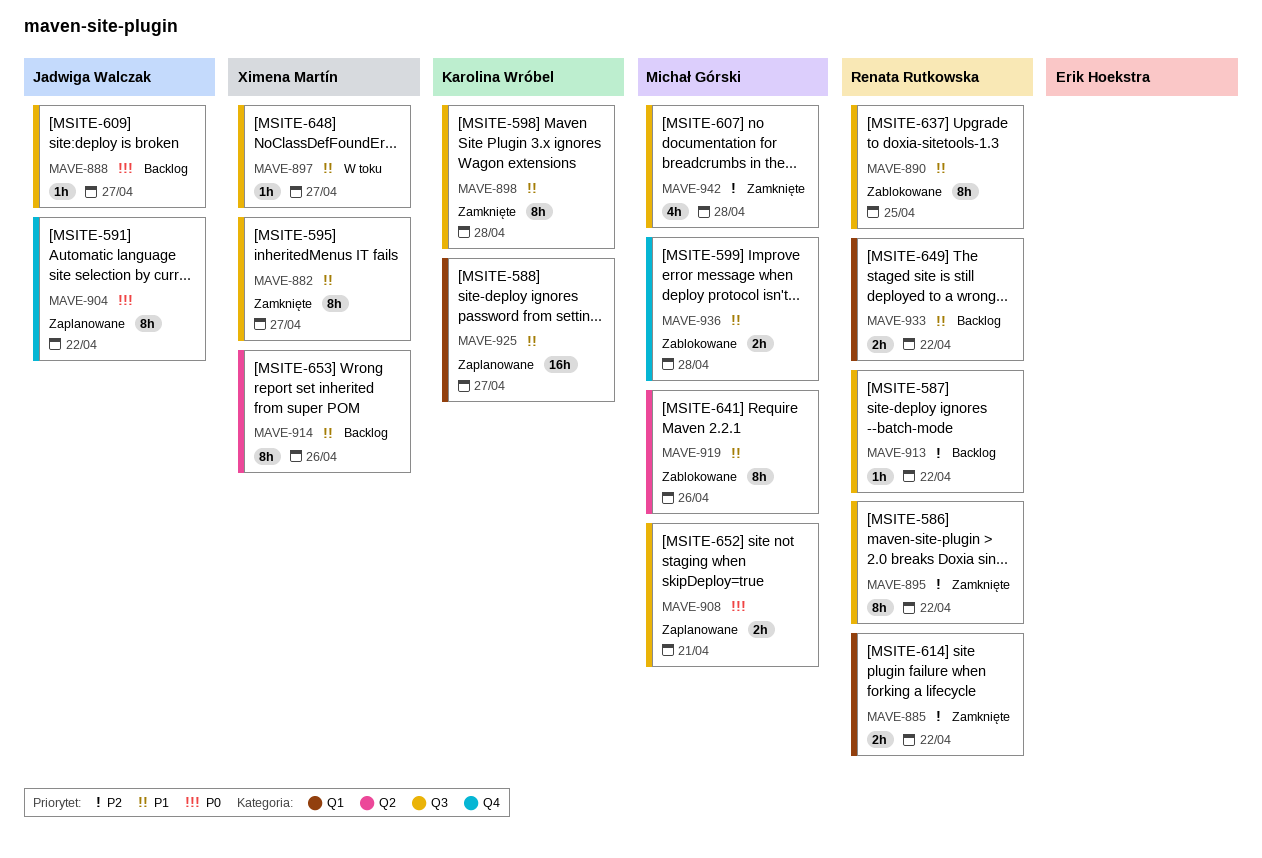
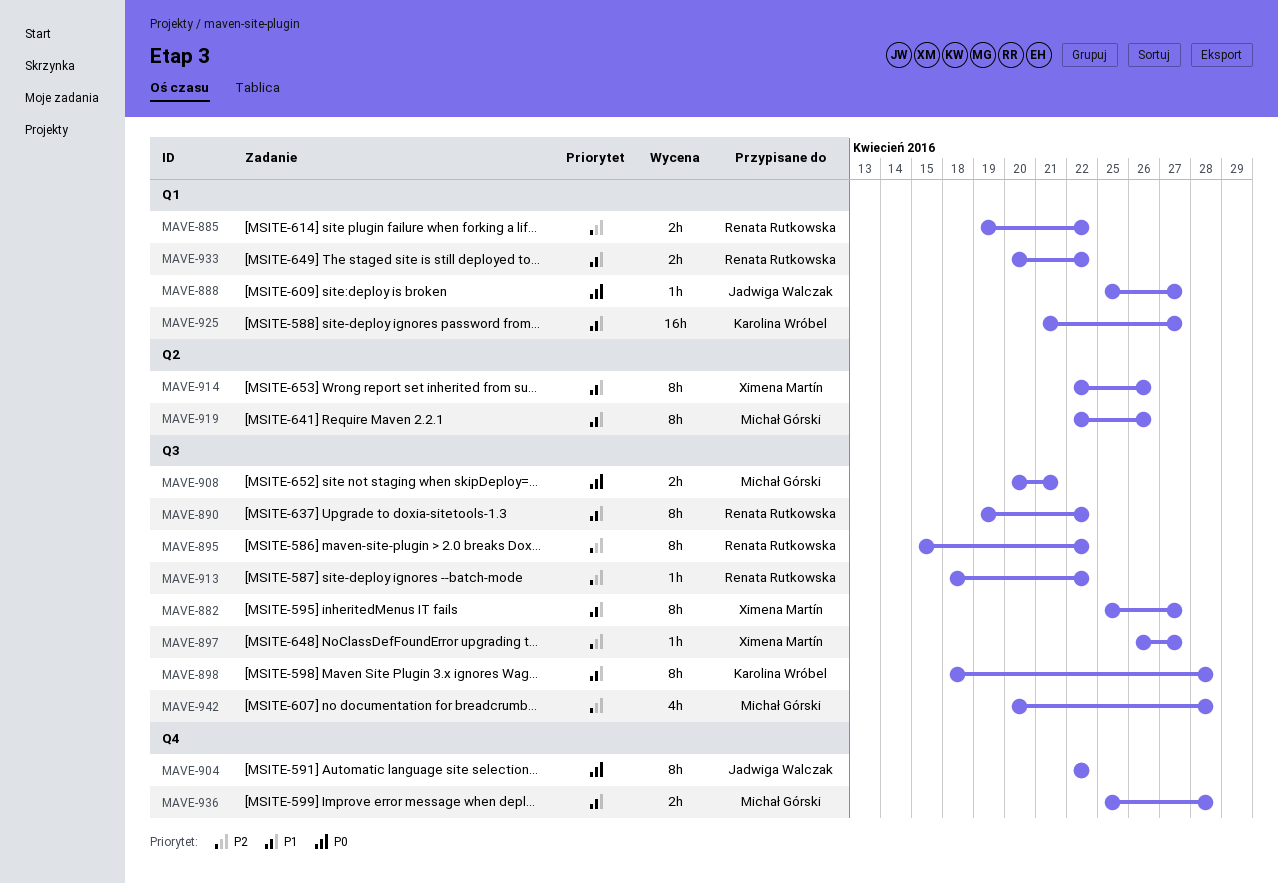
MAVE-888, label: Q3 -> Q1
MAVE-890, due: Apr 25 -> Apr 22
MAVE-897, priority: P1 -> P2

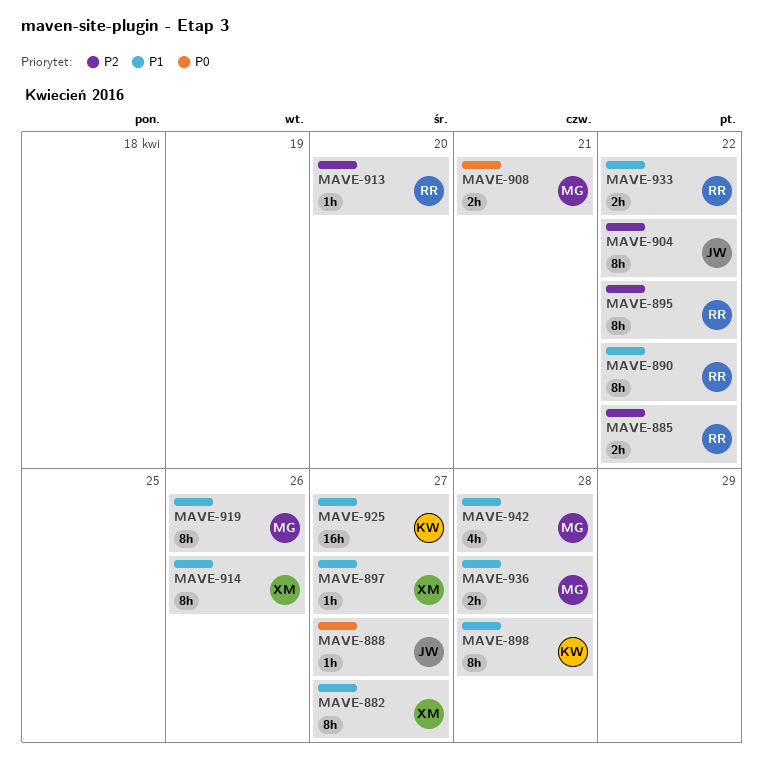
MAVE-897, priority: P2 -> P1
MAVE-904, priority: P0 -> P2
MAVE-913, due: Apr 22 -> Apr 20
MAVE-942, priority: P2 -> P1

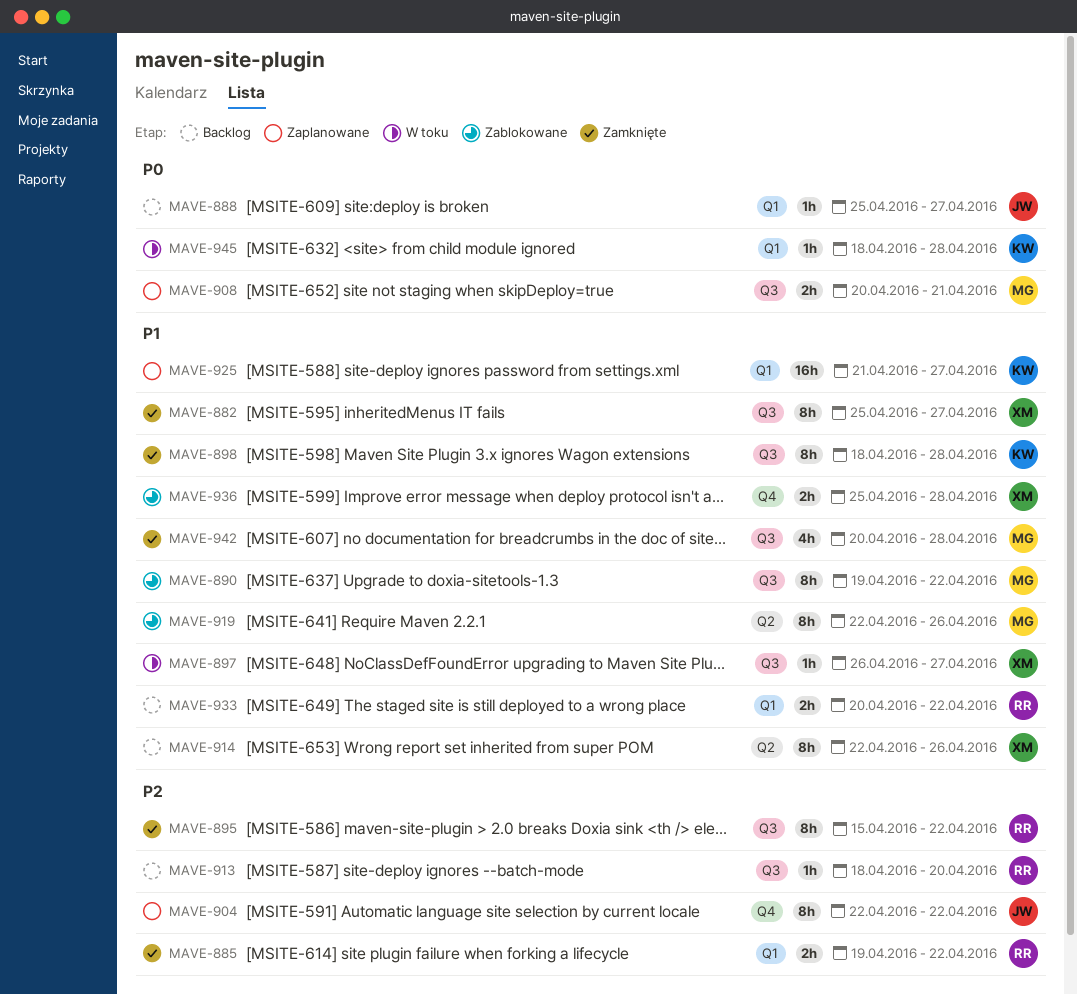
MAVE-890, owner: RR -> MG
MAVE-936, owner: MG -> XM
MAVE-945: none -> present

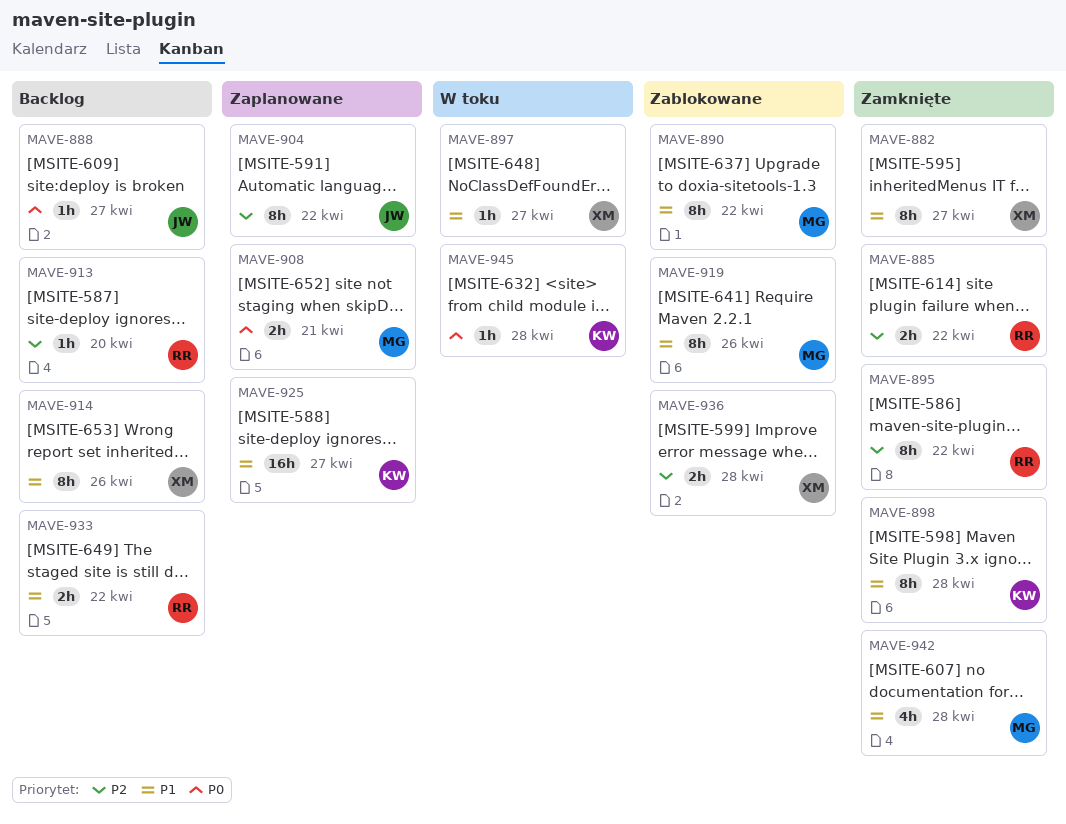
MAVE-936, priority: P1 -> P2

